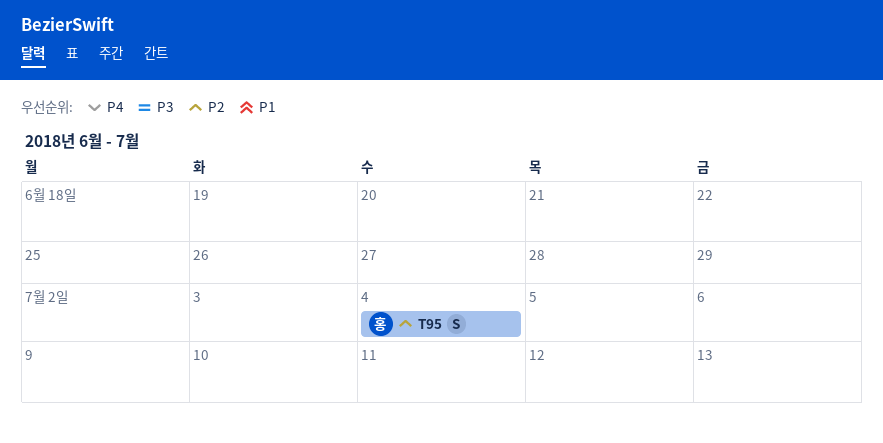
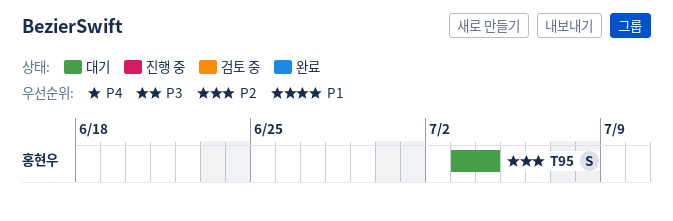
T95, start: Jul 4 -> Jul 3

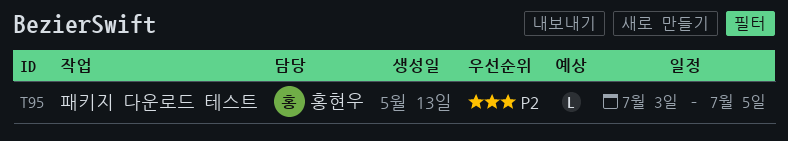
T95, estimate: S -> L
T95, due: Jul 4 -> Jul 5

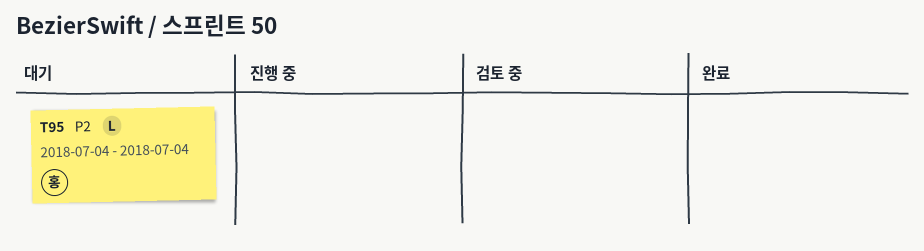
T95, start: Jul 3 -> Jul 4
T95, due: Jul 5 -> Jul 4

